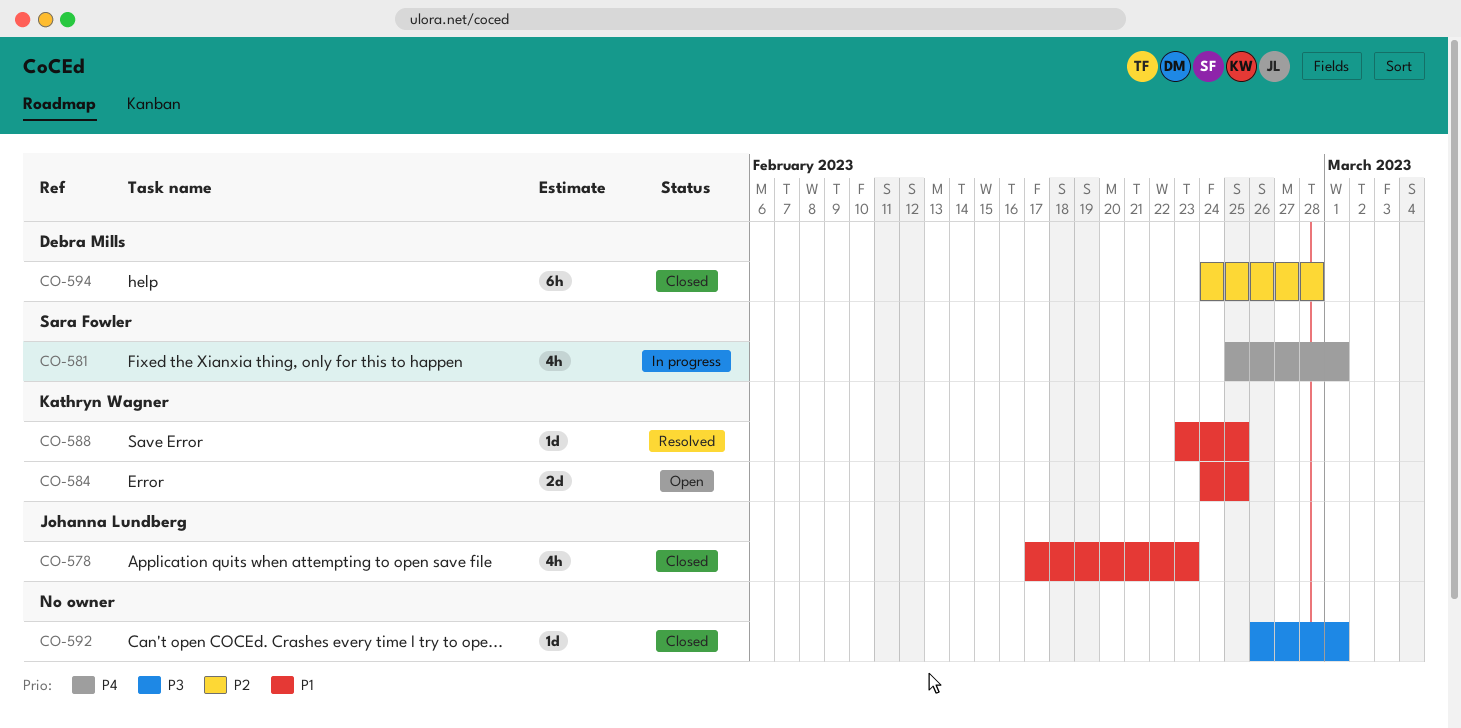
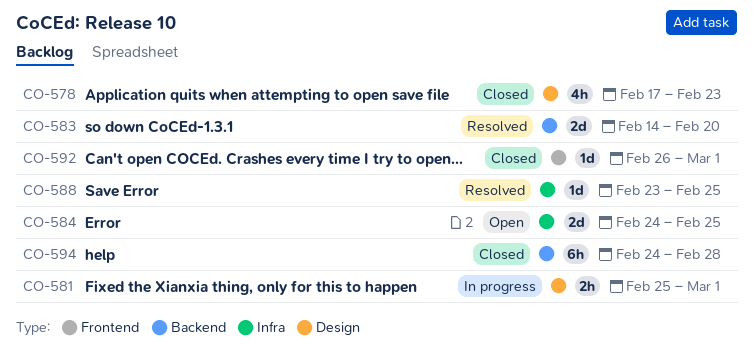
CO-581, estimate: 4h -> 2h
CO-583: none -> present

